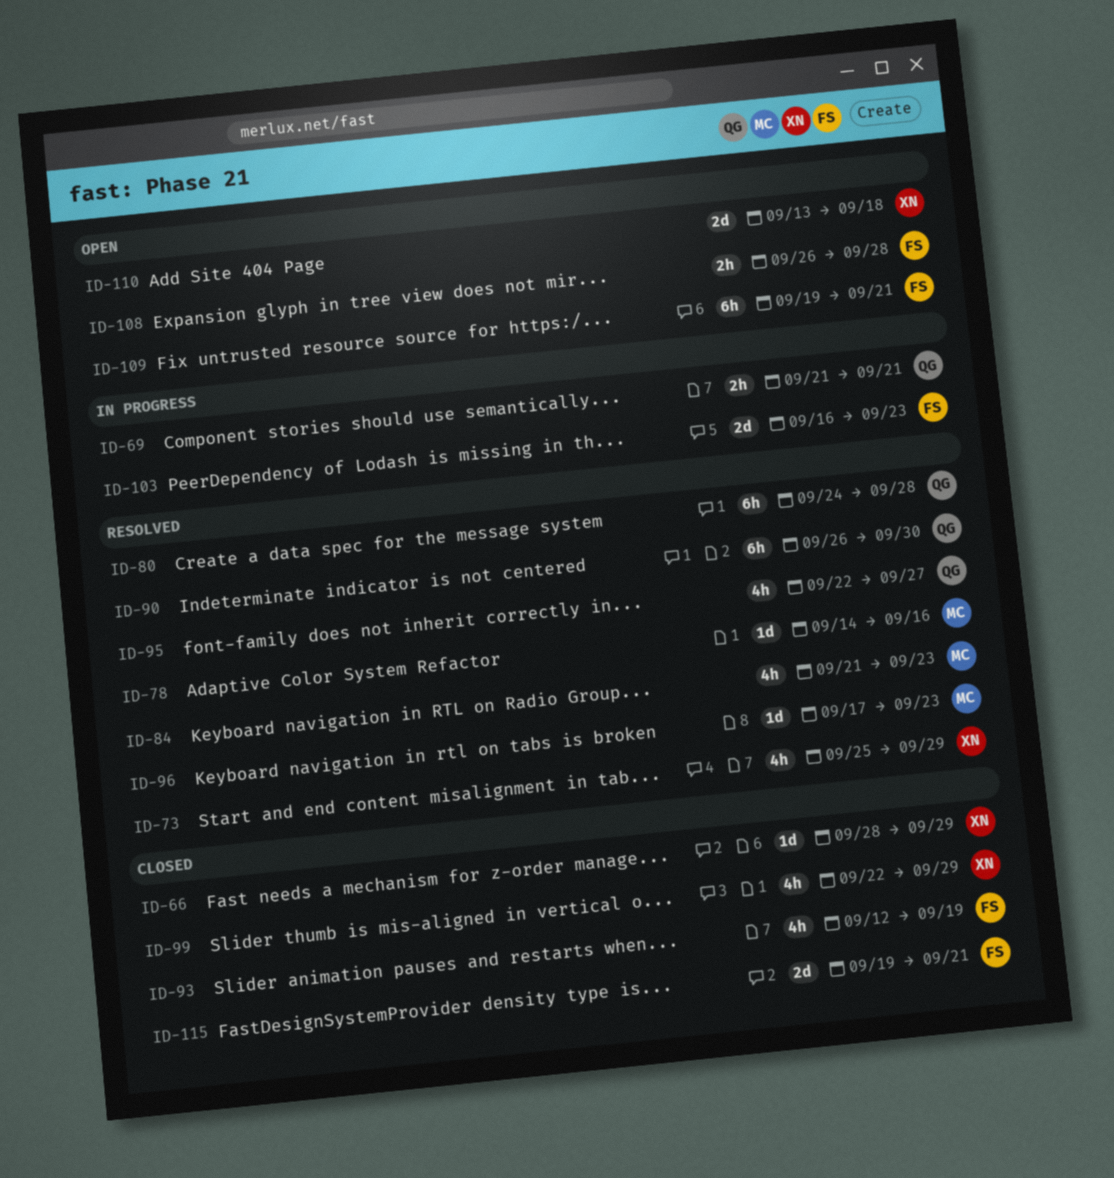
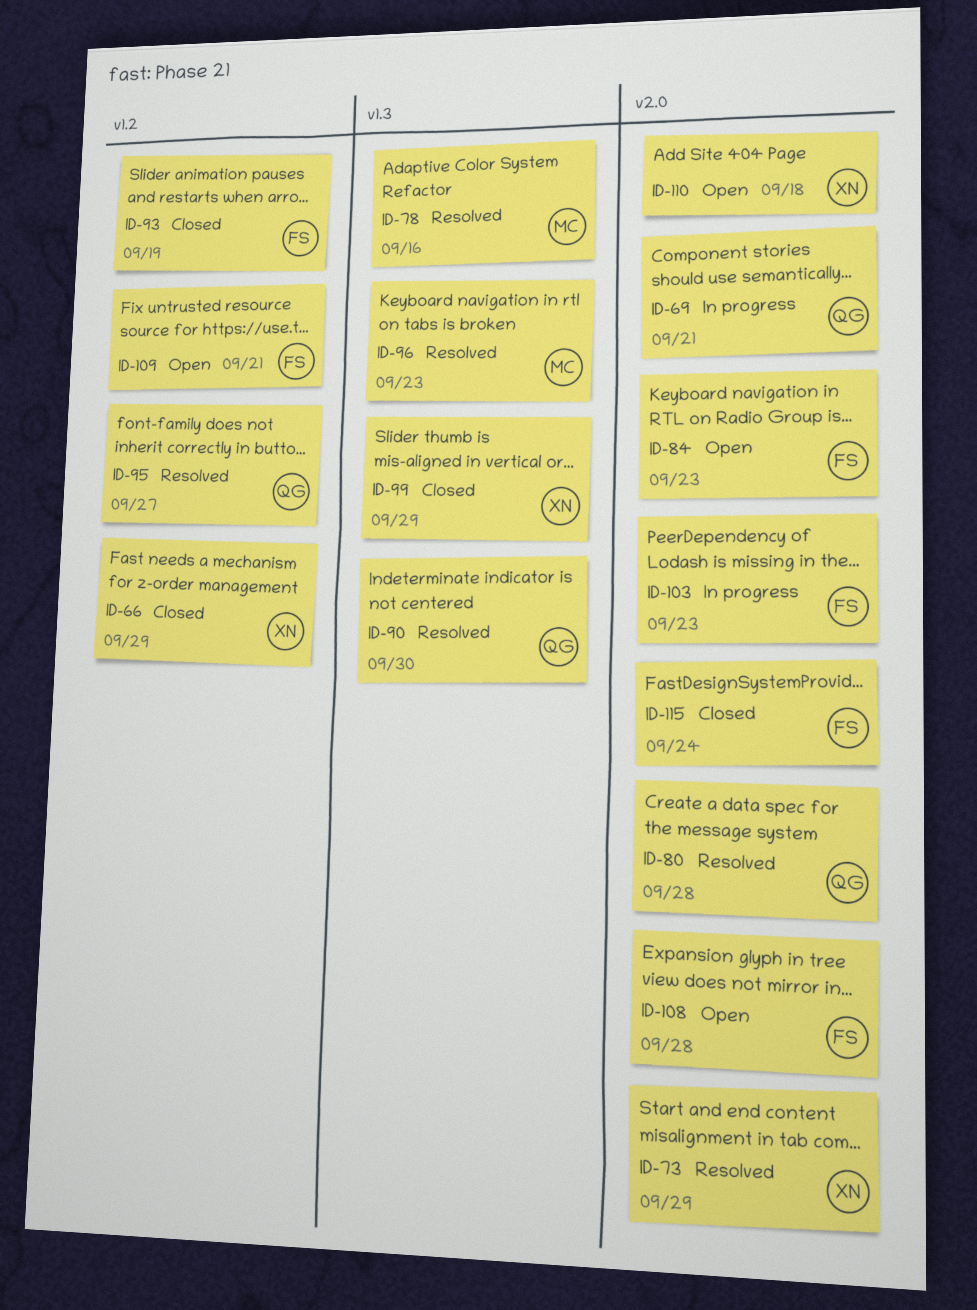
ID-84, status: Resolved -> Open
ID-84, owner: MC -> FS
ID-115, due: Sep 21 -> Sep 24

